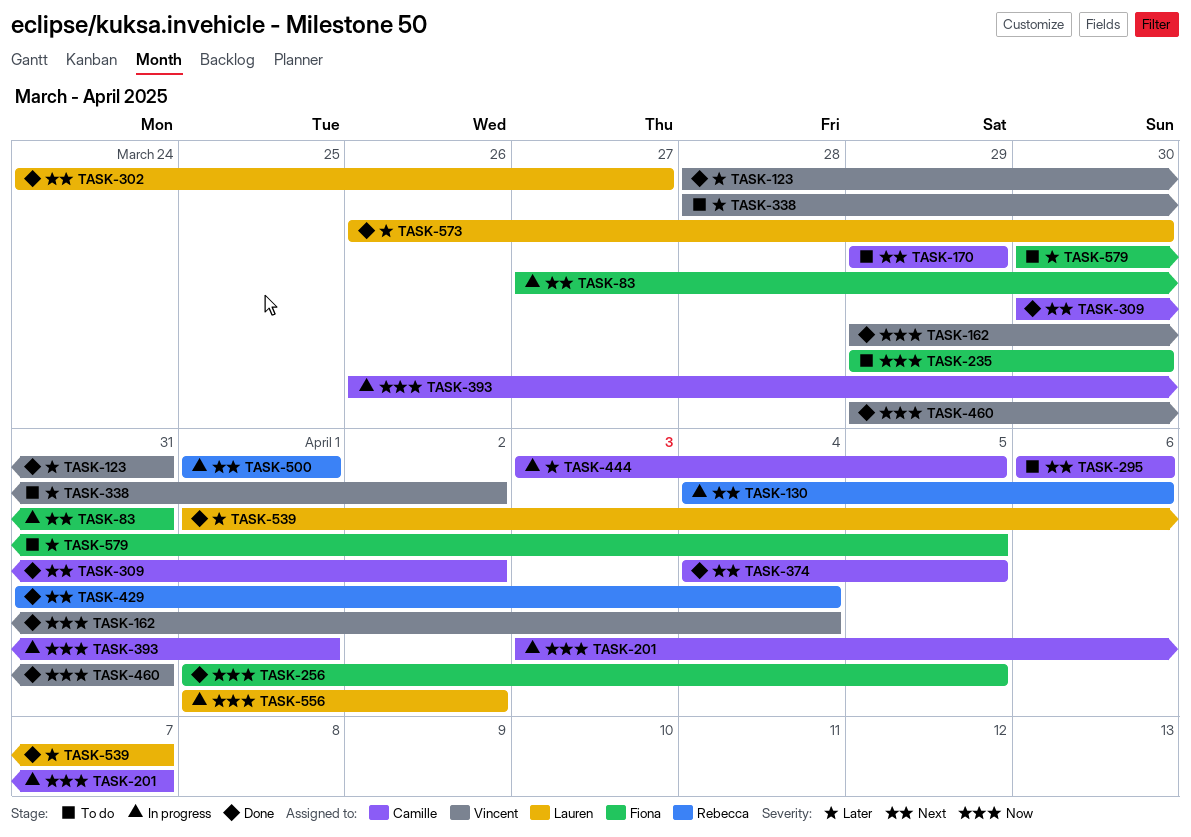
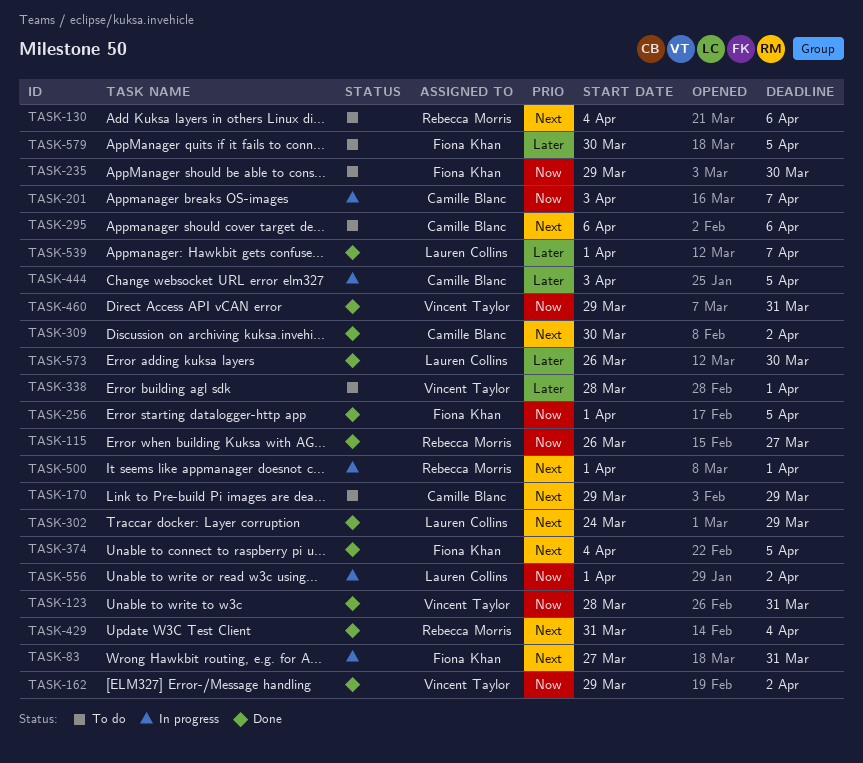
TASK-115: none -> present
TASK-123, priority: Later -> Now
TASK-130, status: In progress -> To do
TASK-162, due: Apr 4 -> Apr 2
TASK-302, due: Mar 27 -> Mar 29
TASK-338, due: Apr 2 -> Apr 1
TASK-374, owner: Camille Blanc -> Fiona Khan
TASK-393: present -> none

